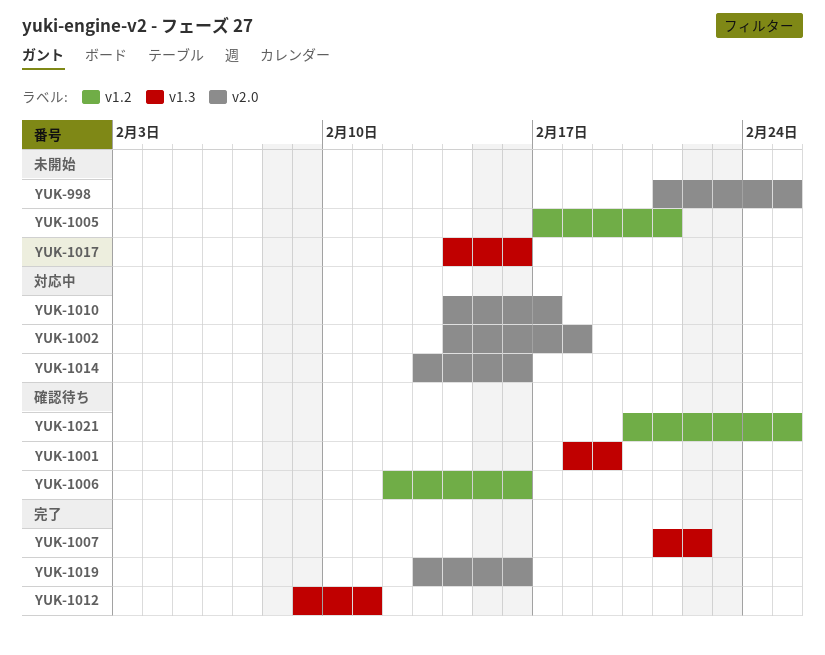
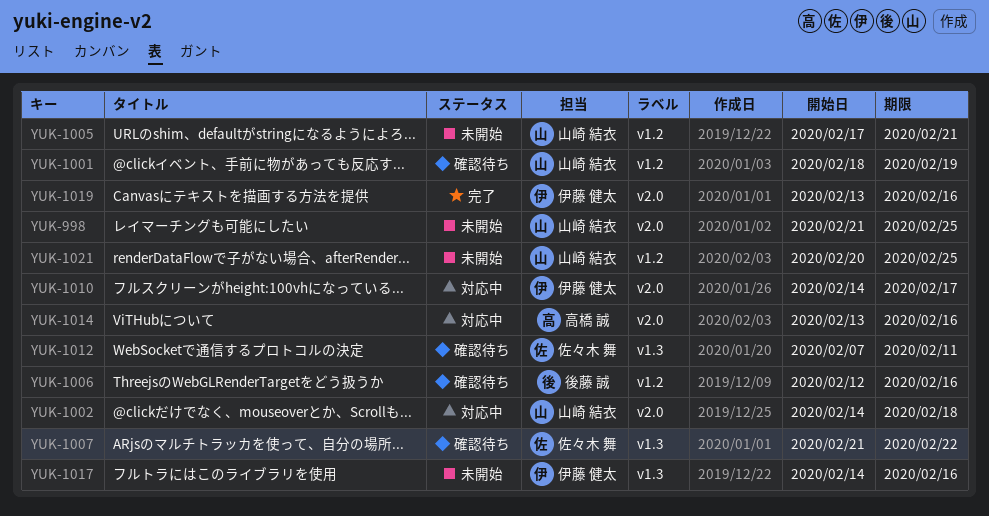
YUK-1001, label: v1.3 -> v1.2
YUK-1007, status: 完了 -> 確認待ち
YUK-1012, status: 完了 -> 確認待ち
YUK-1012, start: Feb 9 -> Feb 7
YUK-1021, status: 確認待ち -> 未開始

